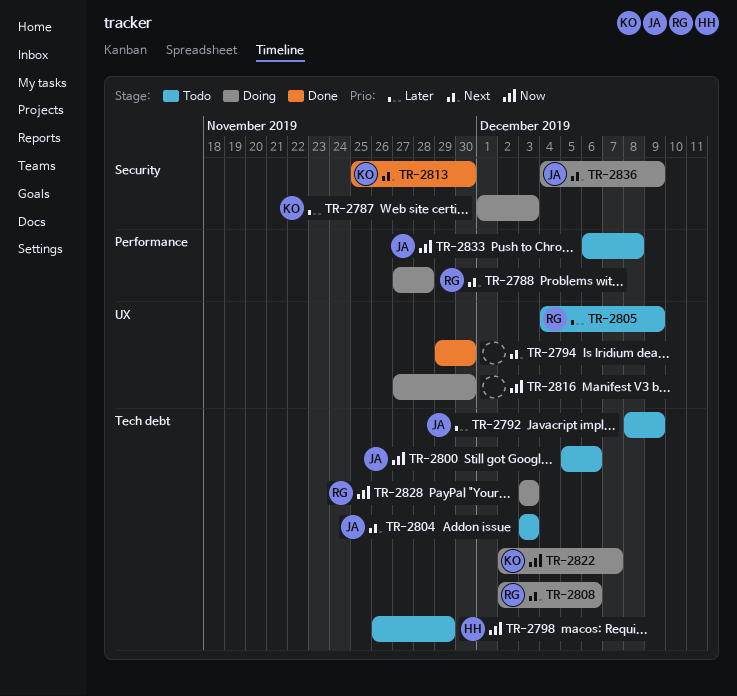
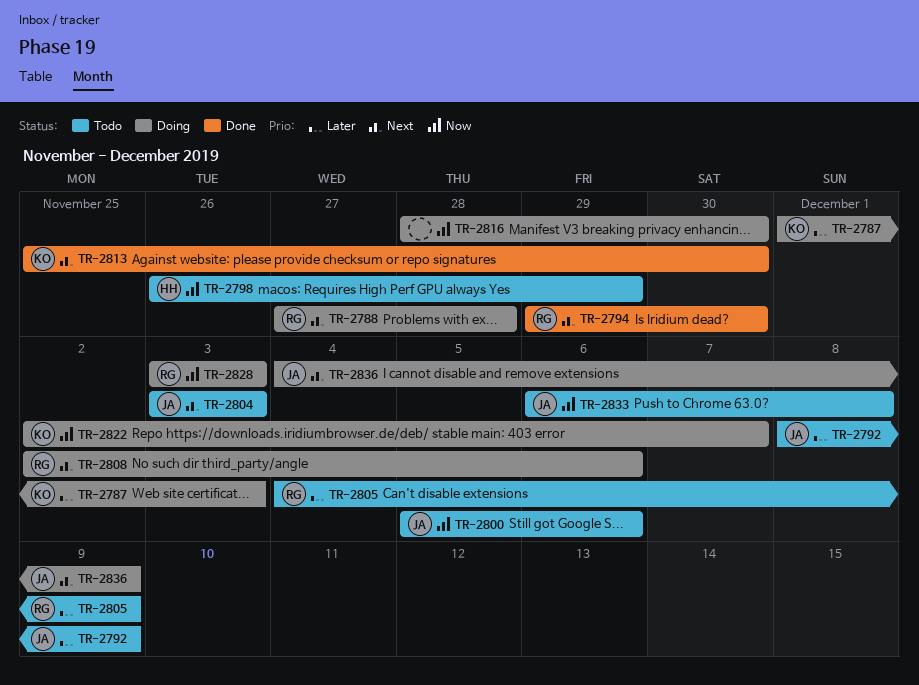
TR-2794, owner: none -> RG
TR-2816, start: Nov 27 -> Nov 28

